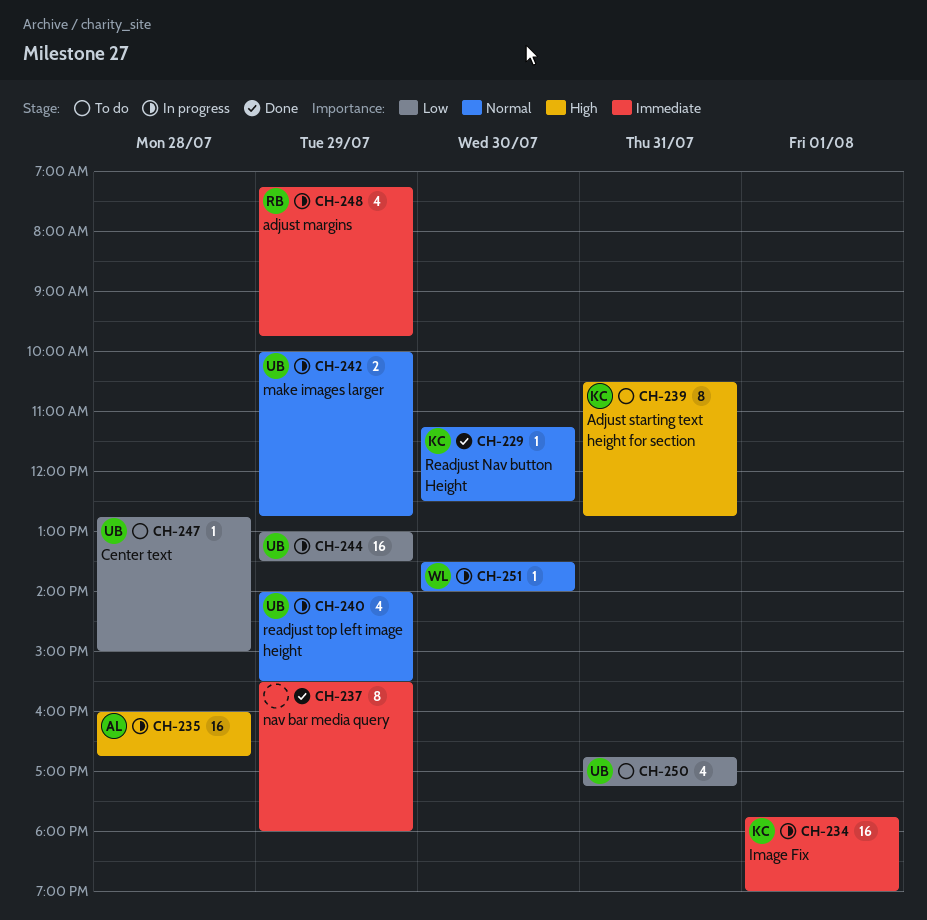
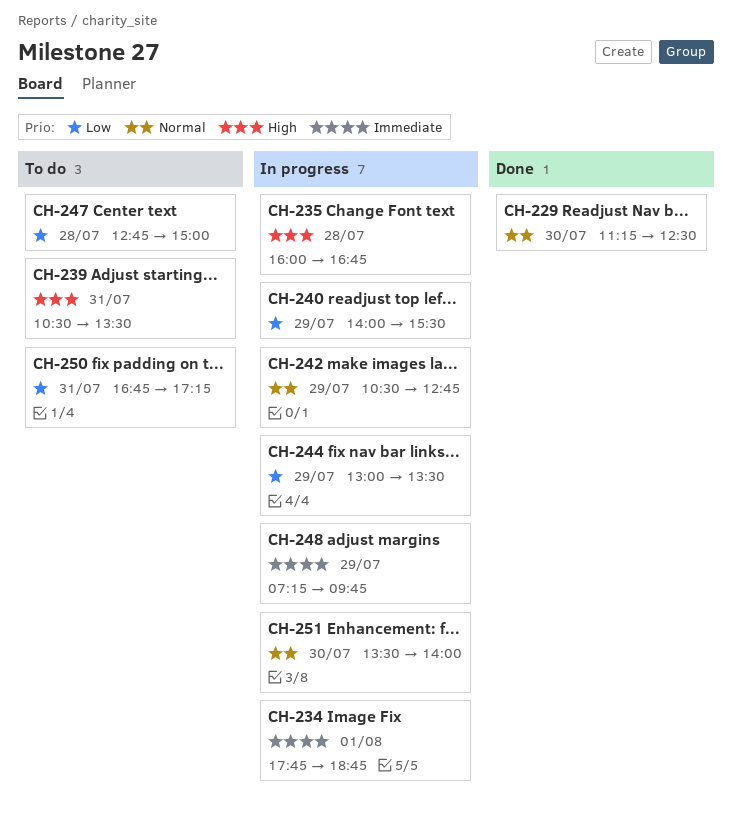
CH-234, ends: 19:00 -> 18:45
CH-237: present -> none
CH-239, ends: 12:45 -> 13:30
CH-240, priority: Normal -> Low
CH-242, begins: 10:00 -> 10:30

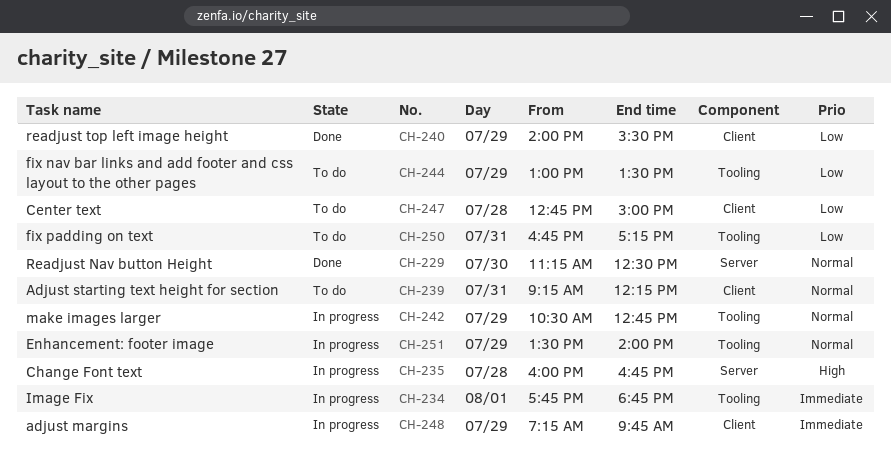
CH-239, priority: High -> Normal
CH-239, begins: 10:30 -> 09:15
CH-239, ends: 13:30 -> 12:15
CH-240, status: In progress -> Done
CH-244, status: In progress -> To do
CH-251, day: Jul 30 -> Jul 29

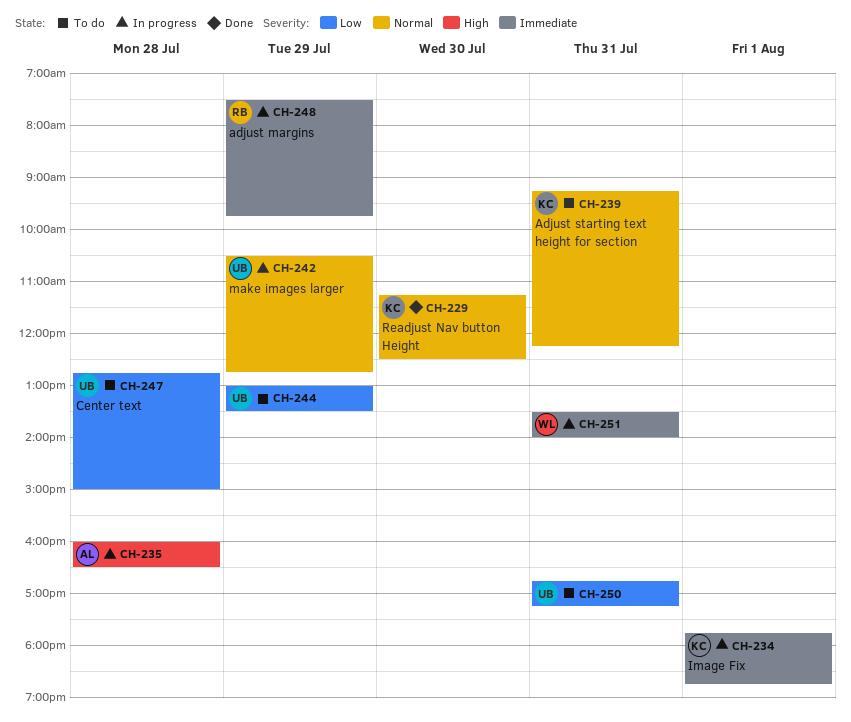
CH-235, ends: 16:45 -> 16:30
CH-240: present -> none
CH-248, begins: 07:15 -> 07:30
CH-251, priority: Normal -> Immediate
CH-251, day: Jul 29 -> Jul 31

